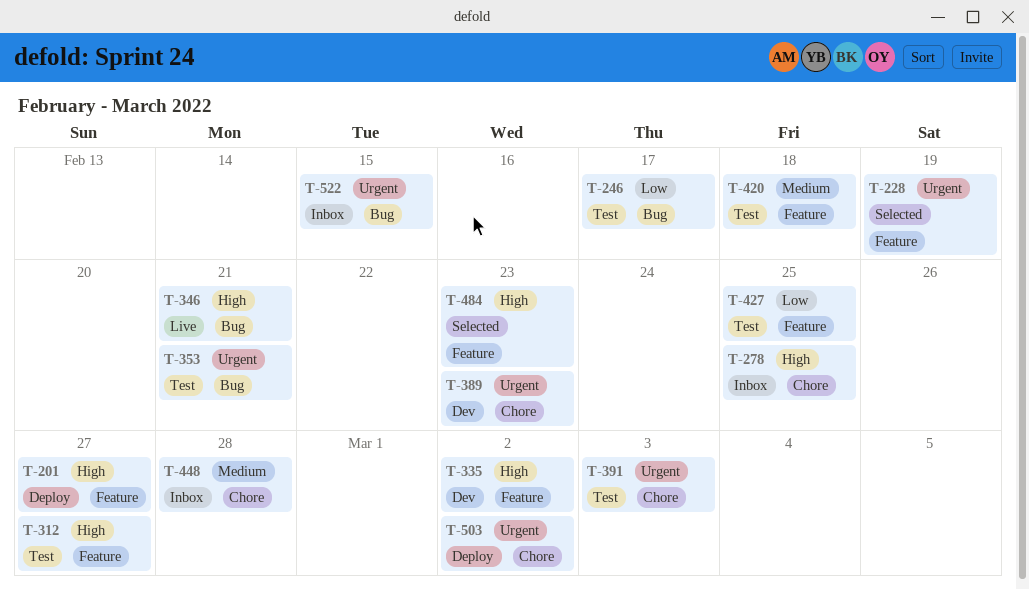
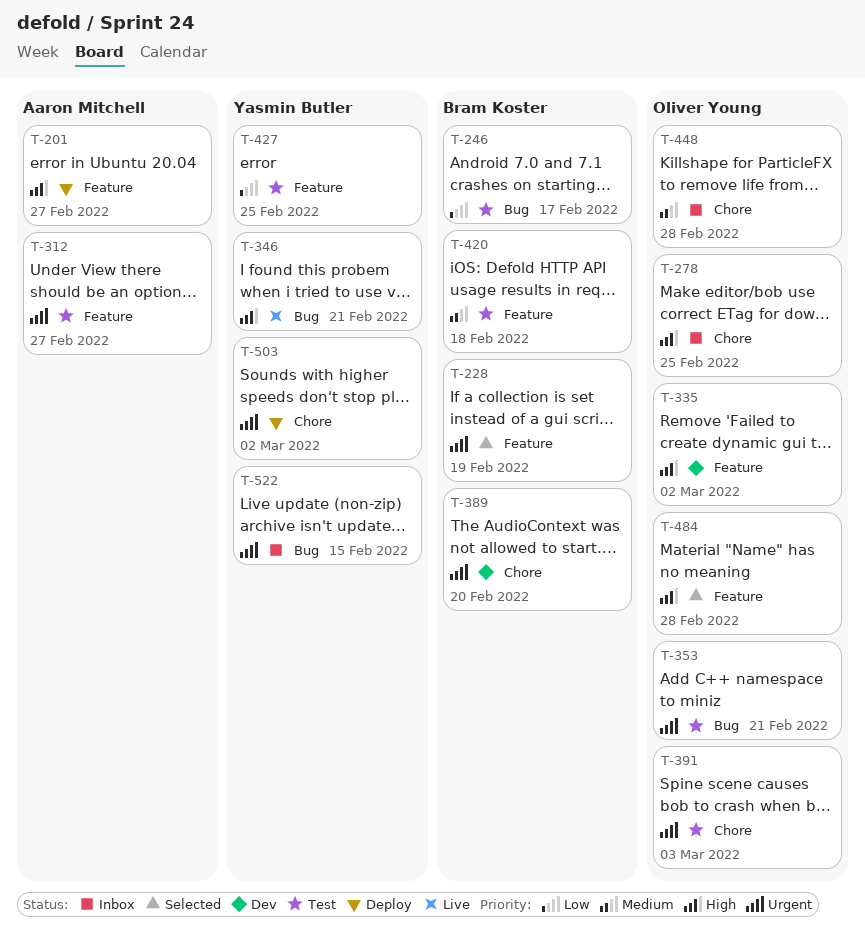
T-312, priority: High -> Urgent
T-389, due: Feb 23 -> Feb 20
T-484, due: Feb 23 -> Feb 28

